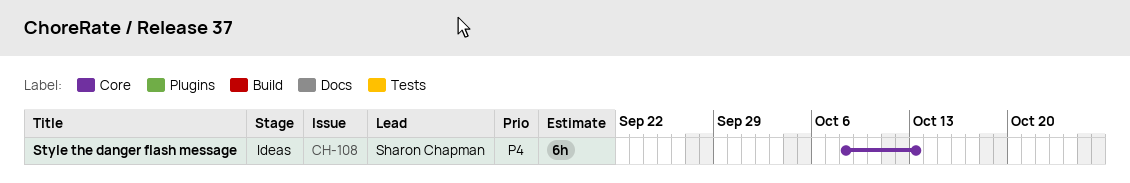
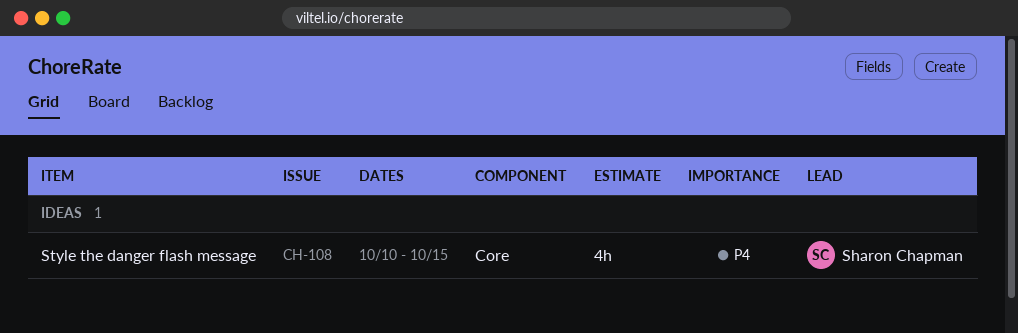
CH-108, estimate: 6h -> 4h
CH-108, start: Oct 8 -> Oct 10
CH-108, due: Oct 13 -> Oct 15

